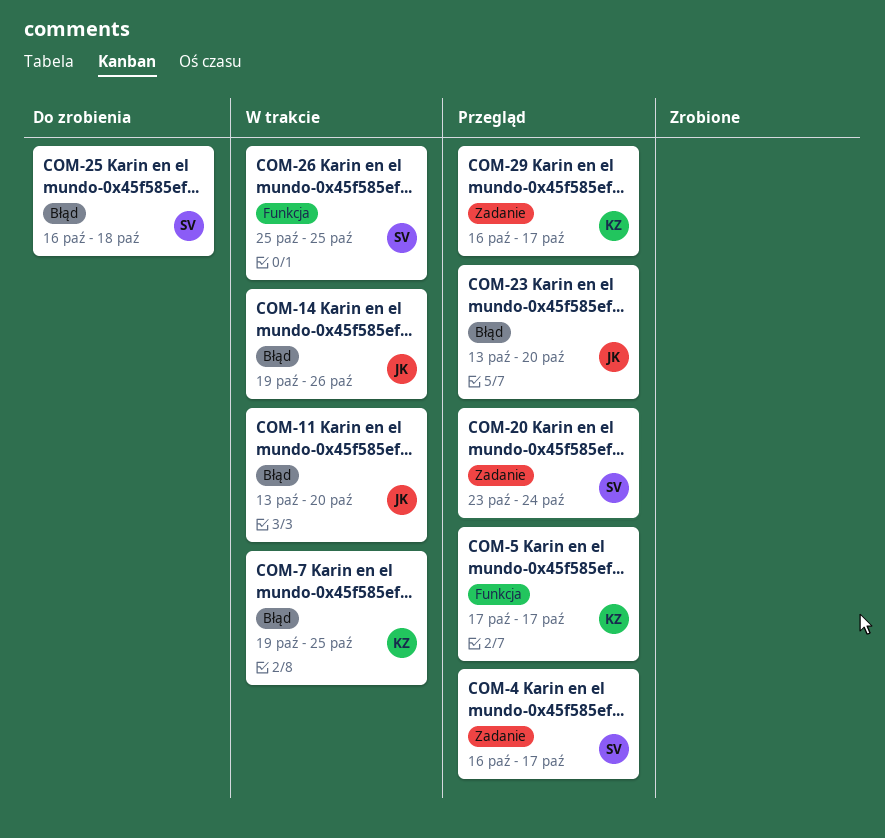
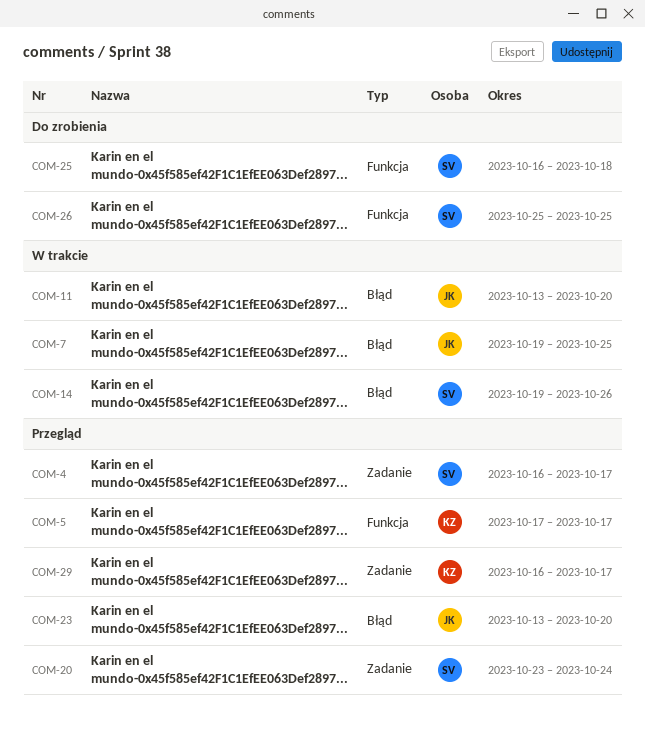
COM-7, owner: KZ -> JK
COM-14, owner: JK -> SV
COM-25, label: Błąd -> Funkcja
COM-26, status: W trakcie -> Do zrobienia

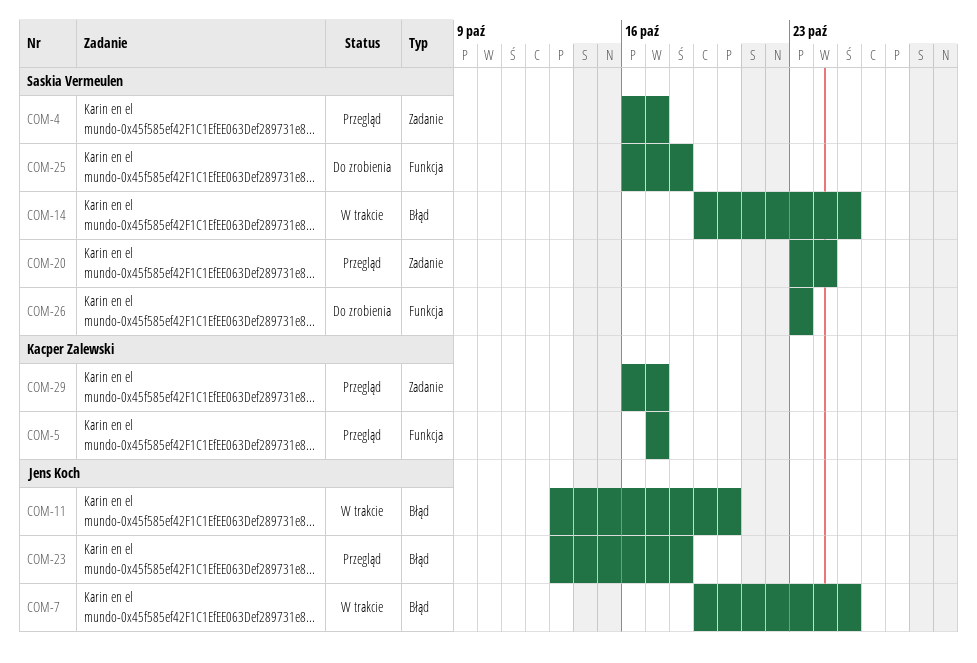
COM-14, due: Oct 26 -> Oct 25
COM-23, due: Oct 20 -> Oct 18
COM-26, start: Oct 25 -> Oct 23
COM-26, due: Oct 25 -> Oct 23

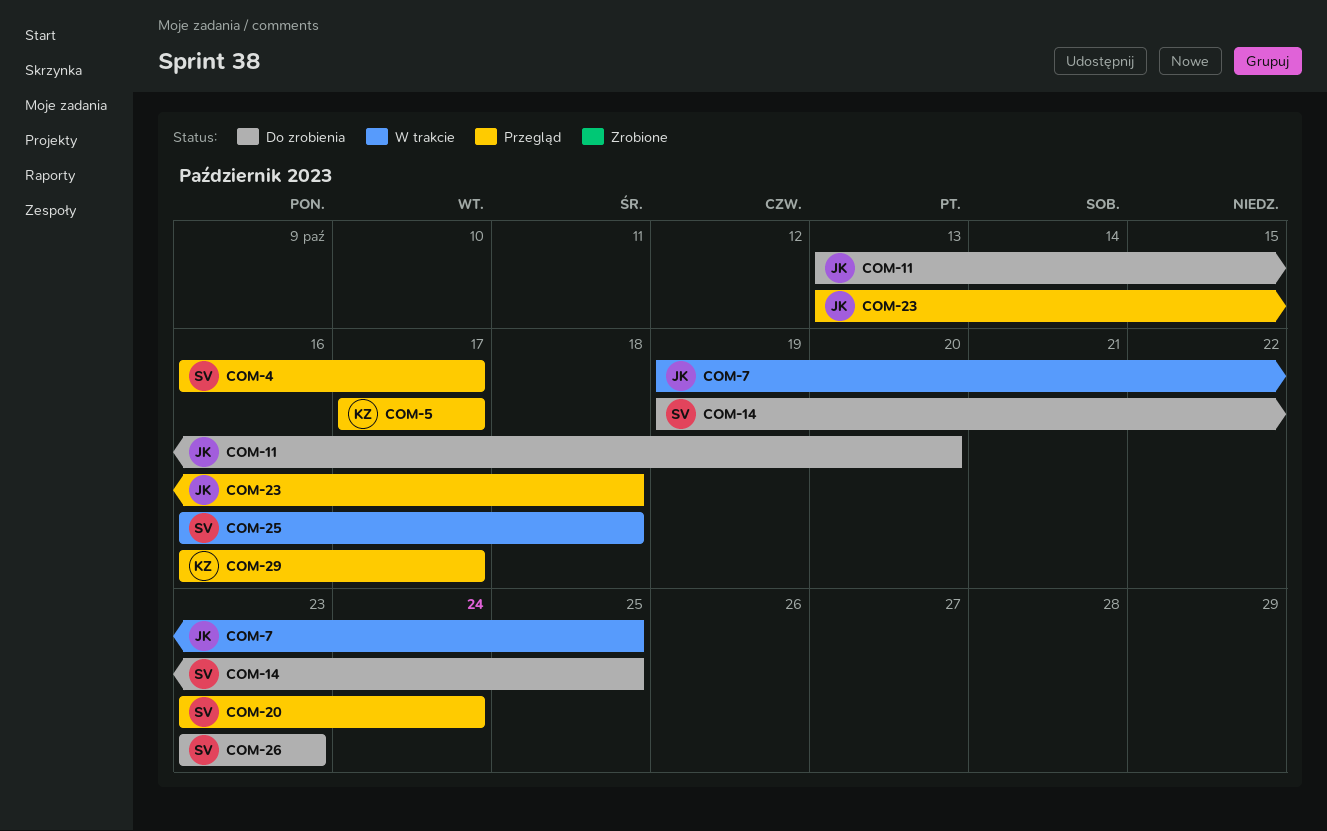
COM-11, status: W trakcie -> Do zrobienia
COM-14, status: W trakcie -> Do zrobienia
COM-25, status: Do zrobienia -> W trakcie

